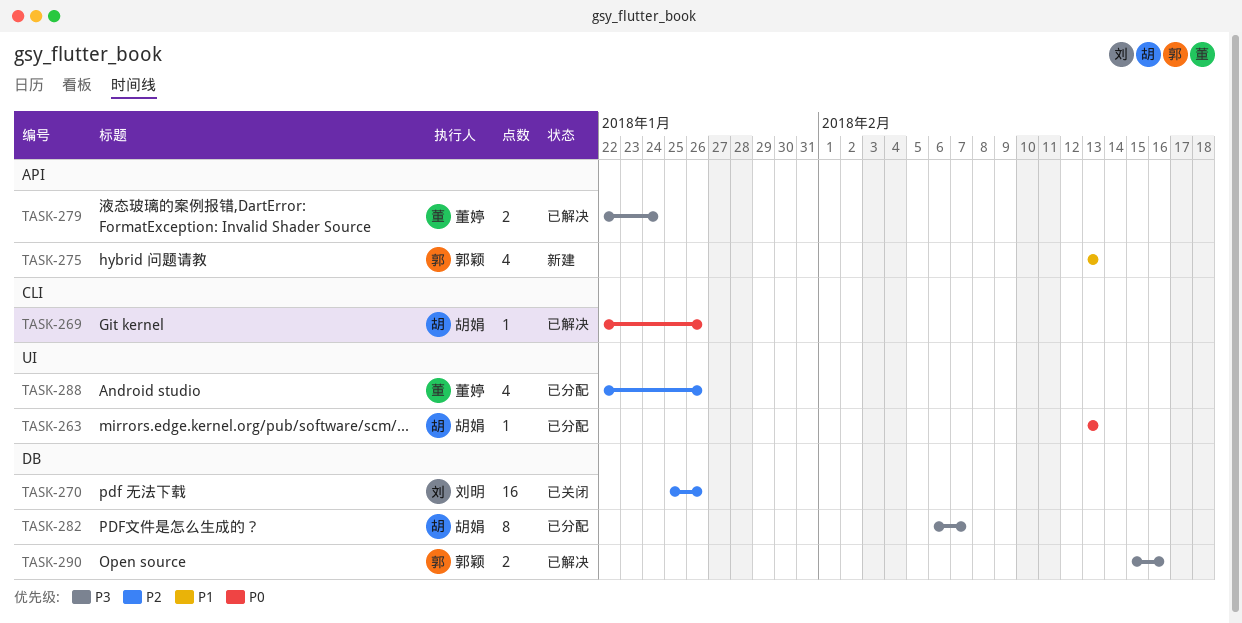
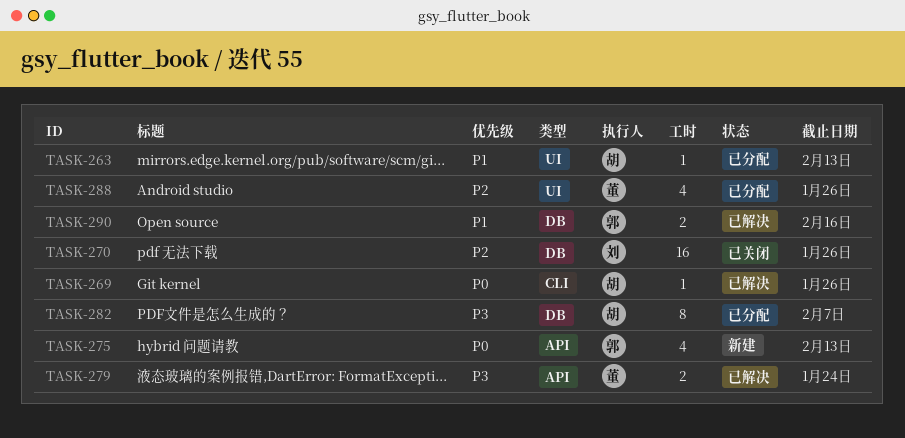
TASK-263, priority: P0 -> P1
TASK-275, priority: P1 -> P0
TASK-290, priority: P3 -> P1

